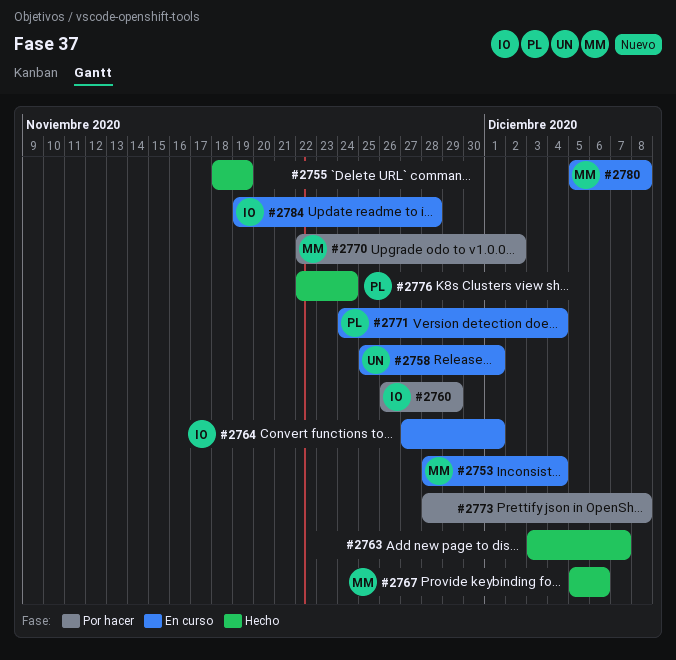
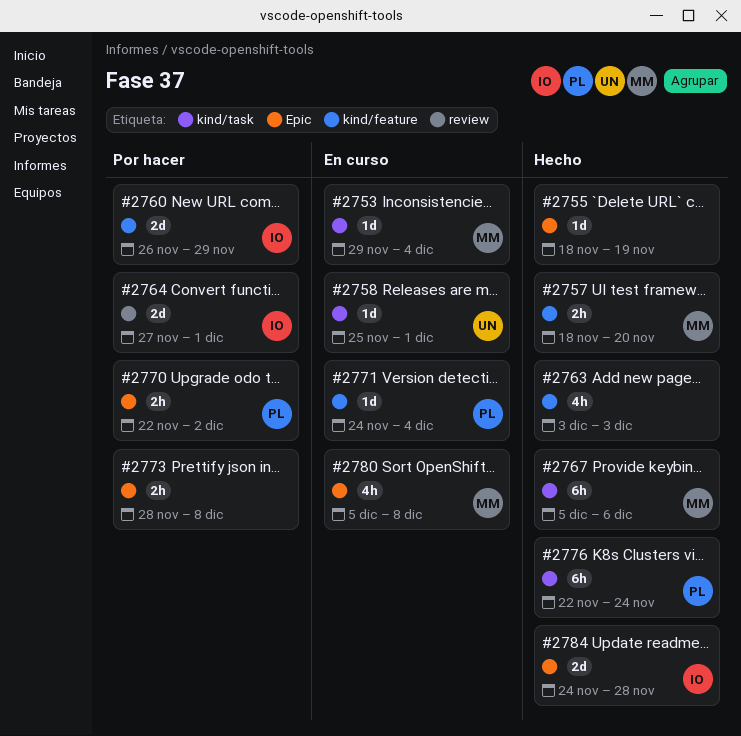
#2753, start: Nov 28 -> Nov 29
#2757: none -> present
#2763, due: Dec 7 -> Dec 3
#2764, status: En curso -> Por hacer
#2770, owner: MM -> PL
#2784, status: En curso -> Hecho
#2784, start: Nov 19 -> Nov 24

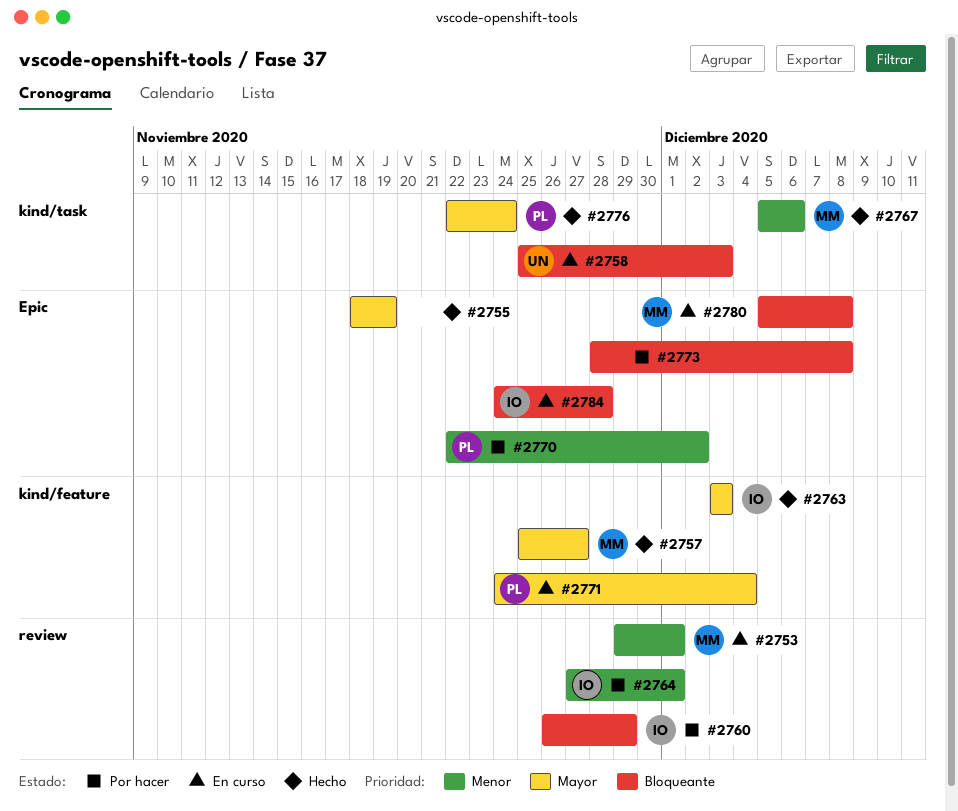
#2753, label: kind/task -> review
#2753, due: Dec 4 -> Dec 1
#2757, start: Nov 18 -> Nov 25
#2757, due: Nov 20 -> Nov 27
#2758, due: Dec 1 -> Dec 3
#2760, label: kind/feature -> review
#2763, owner: none -> IO
#2784, status: Hecho -> En curso

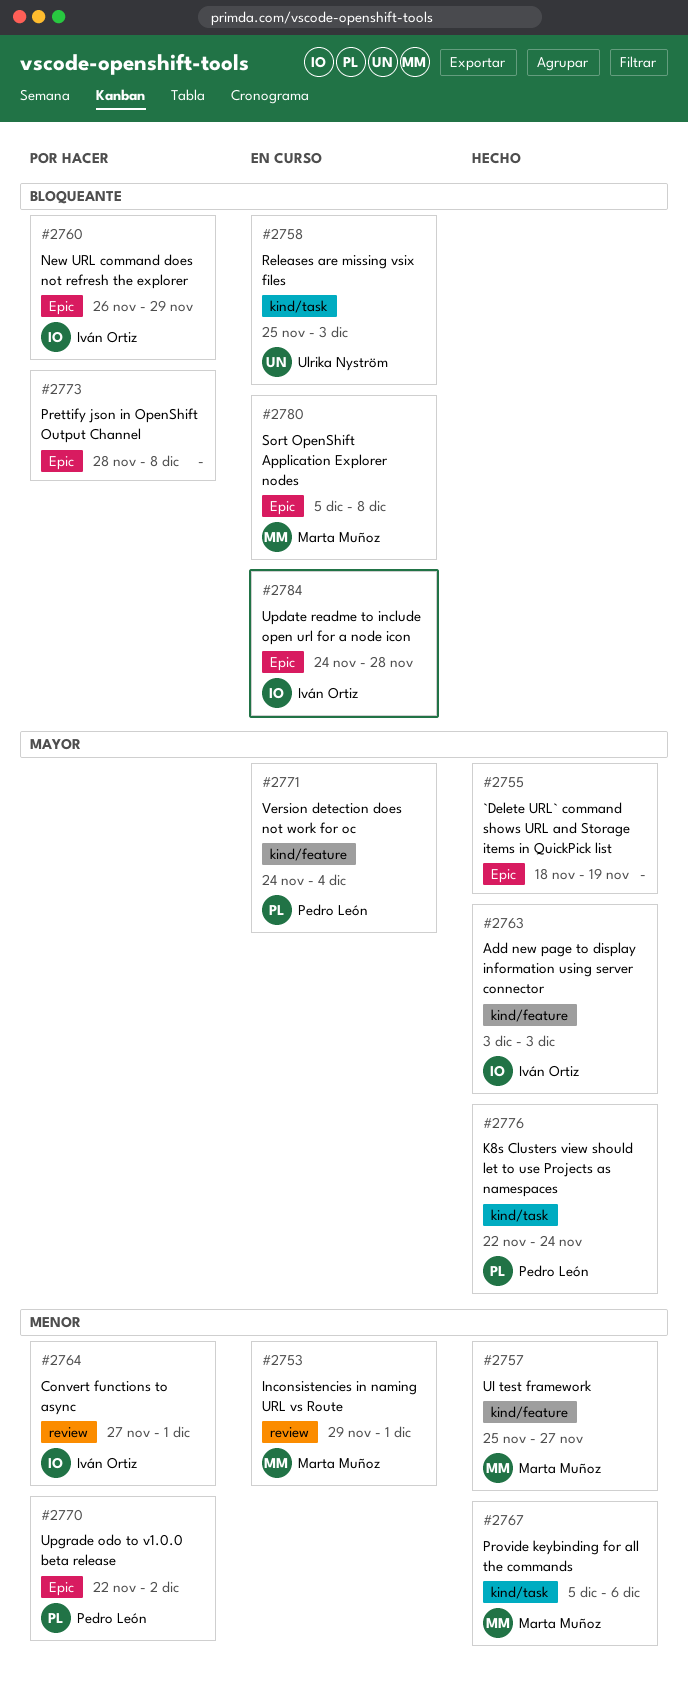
#2757, priority: Mayor -> Menor
#2760, label: review -> Epic

